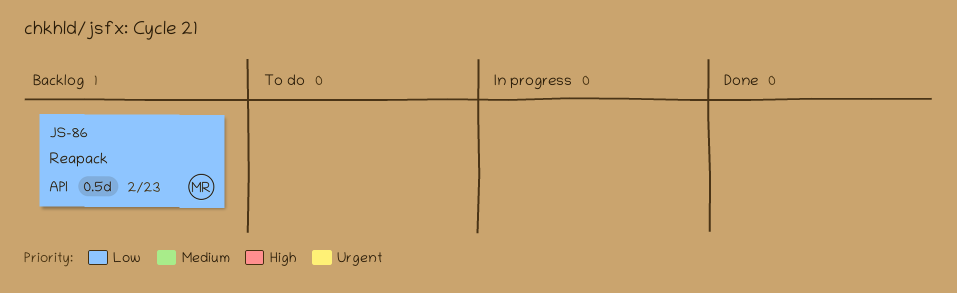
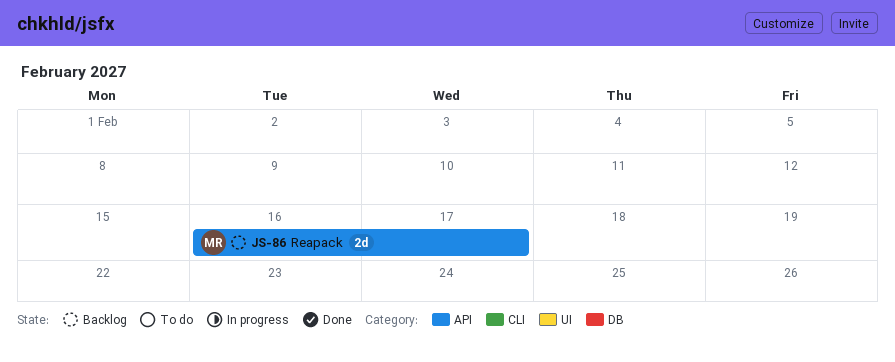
JS-86, estimate: 0.5d -> 2d
JS-86, due: Feb 23 -> Feb 17

